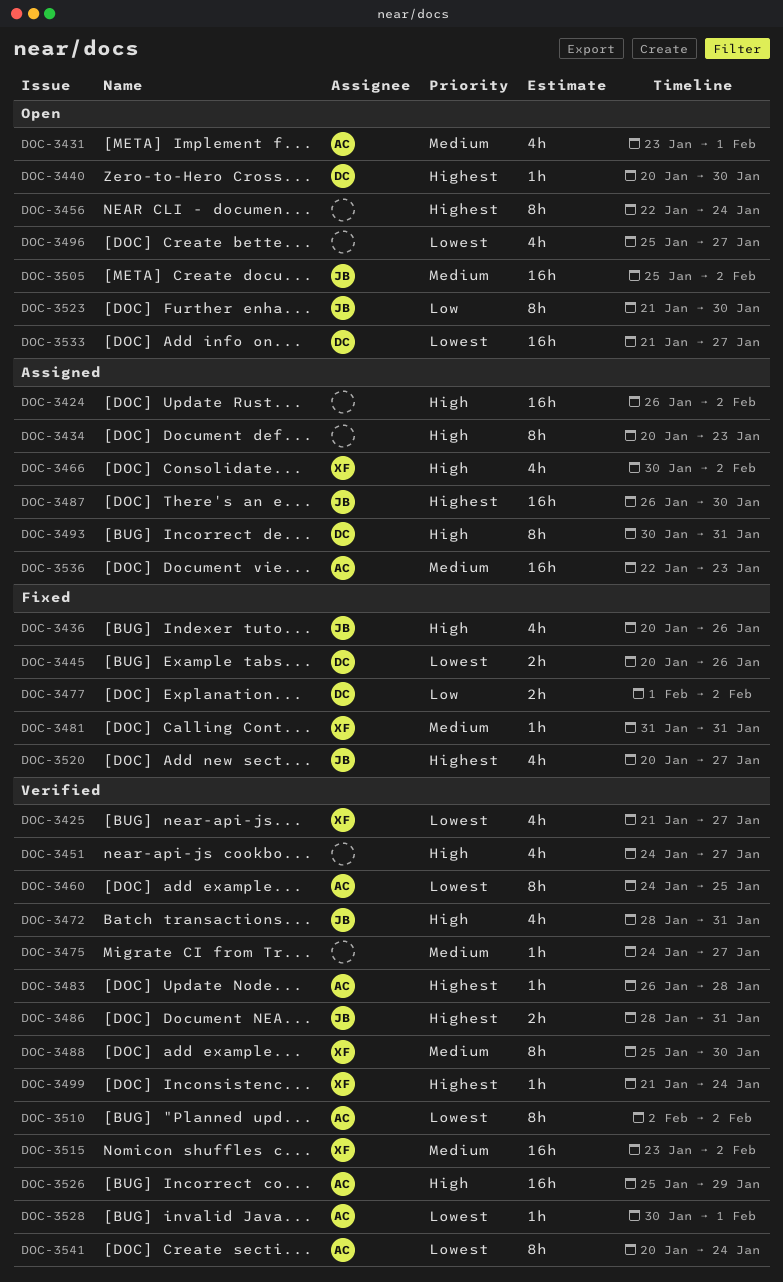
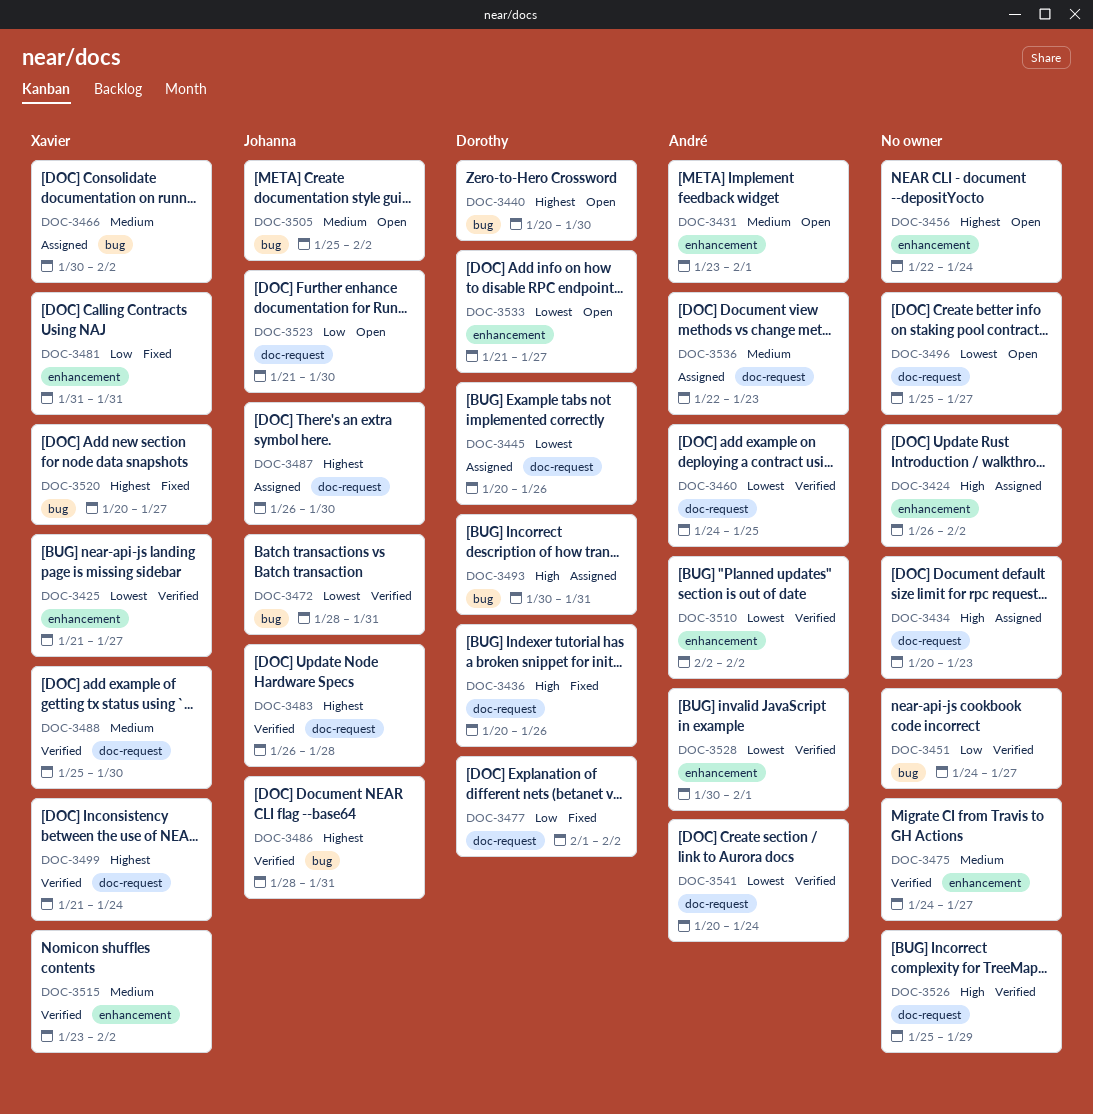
DOC-3436, owner: Johanna -> Dorothy
DOC-3445, status: Fixed -> Assigned
DOC-3451, priority: High -> Low
DOC-3466, priority: High -> Medium
DOC-3472, priority: High -> Lowest
DOC-3481, priority: Medium -> Low
DOC-3483, owner: André -> Johanna
DOC-3520, owner: Johanna -> Xavier
DOC-3526, owner: André -> none

